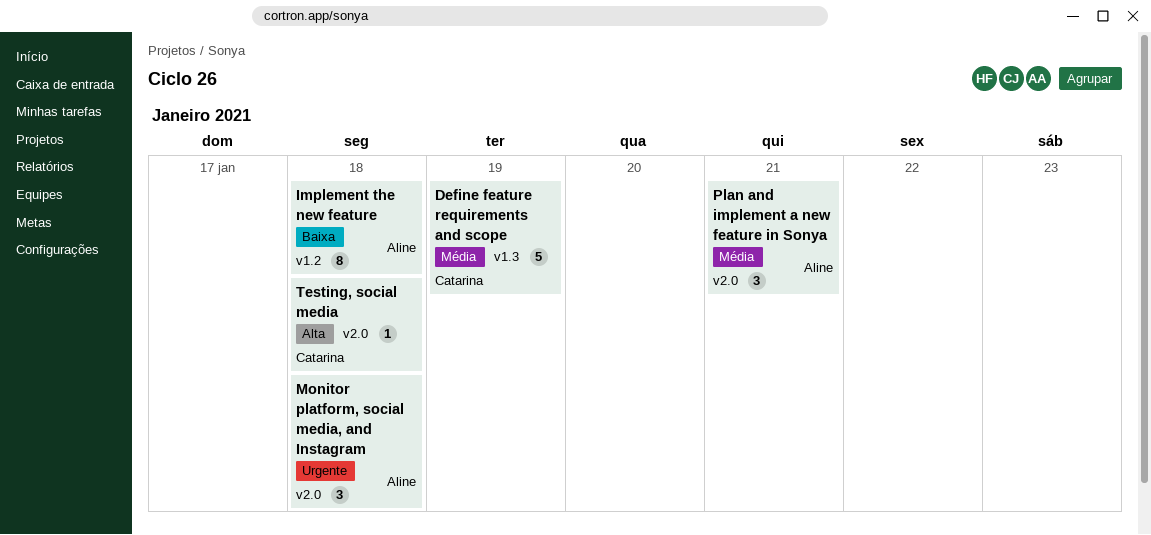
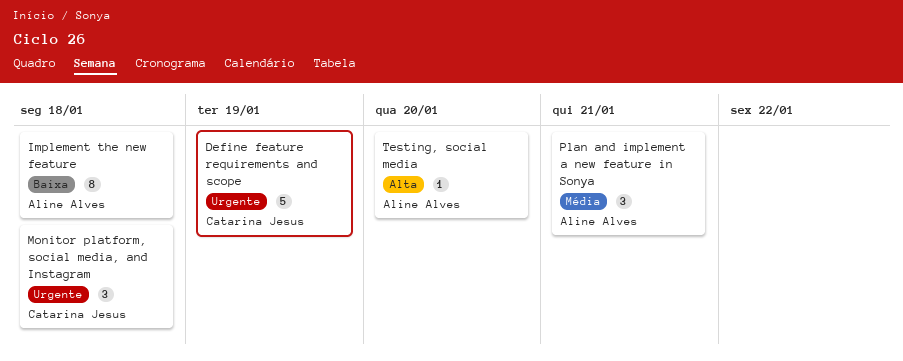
Define feature requirements and scope, priority: Média -> Urgente
Monitor platform, social media, and Instagram, owner: Aline Alves -> Catarina Jesus
Testing, social media, owner: Catarina Jesus -> Aline Alves
Testing, social media, due: Jan 18 -> Jan 20

